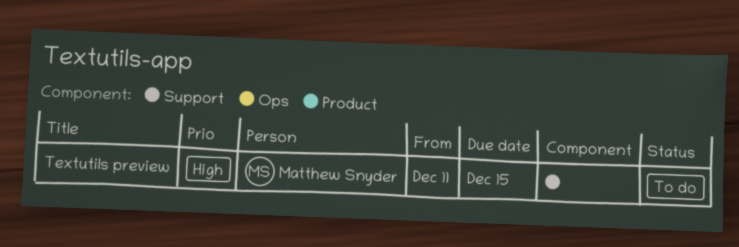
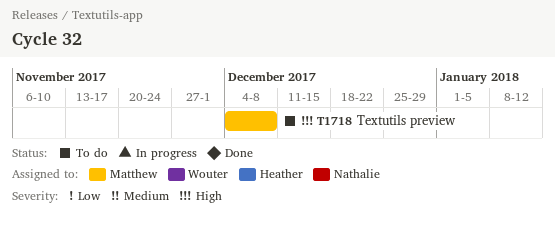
Textutils preview, start: Dec 11 -> Dec 4
Textutils preview, due: Dec 15 -> Dec 8

